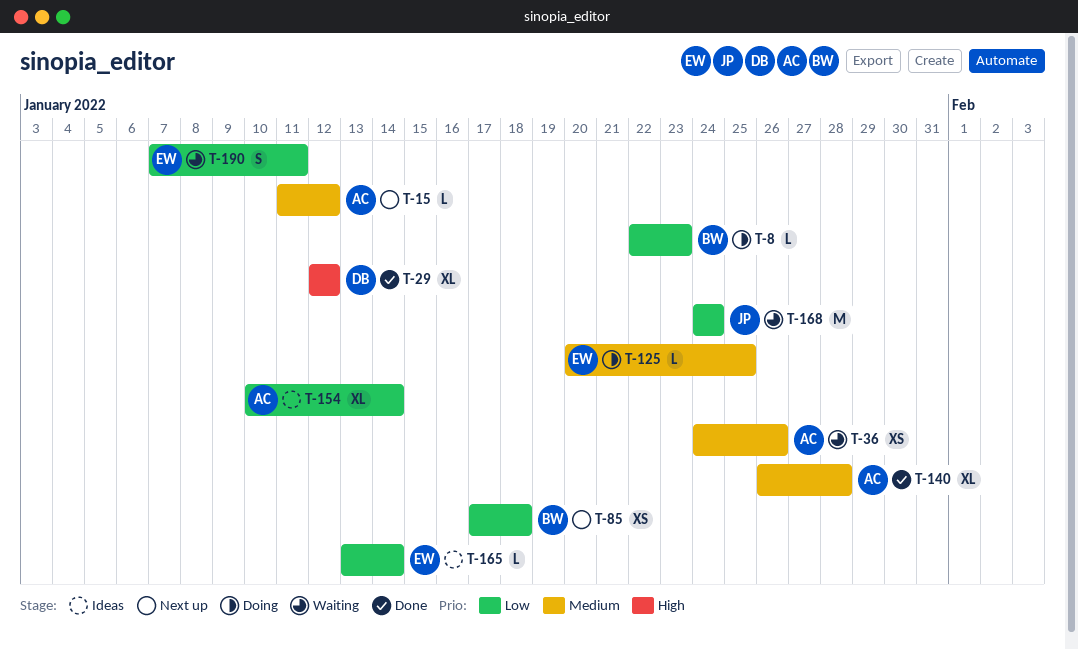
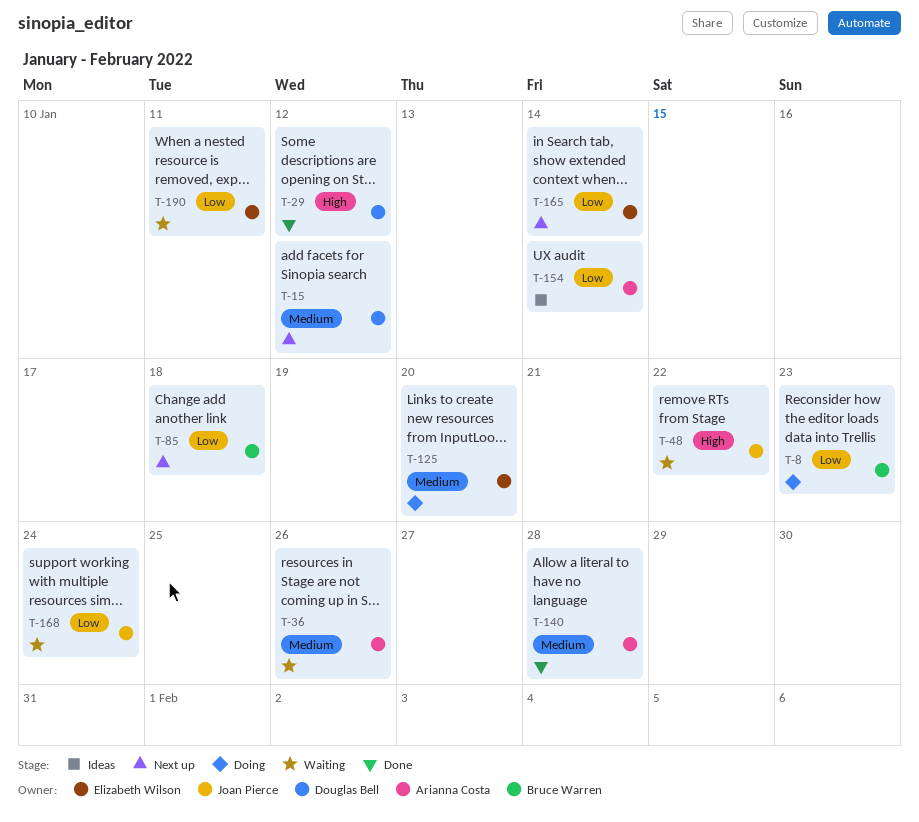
T-15, owner: Arianna Costa -> Douglas Bell
T-48: none -> present
T-125, due: Jan 25 -> Jan 20
T-165, status: Ideas -> Next up

